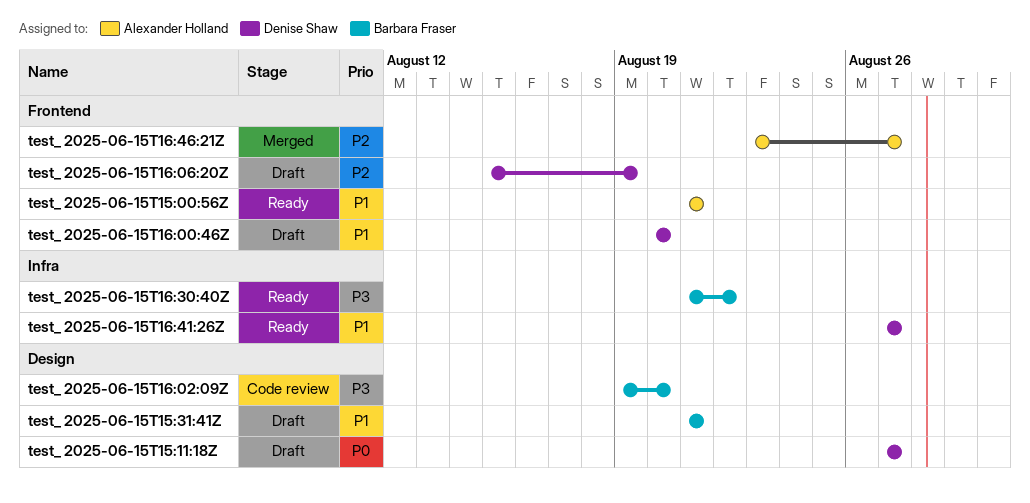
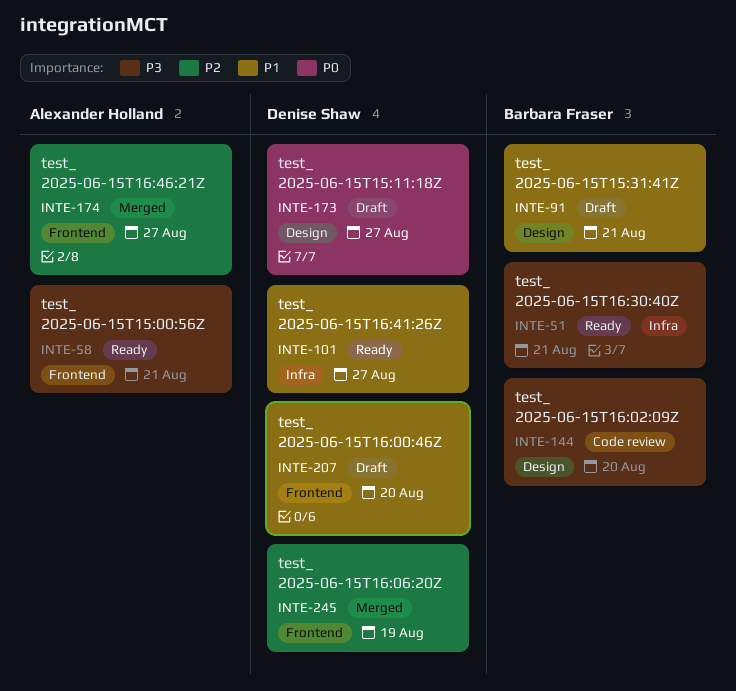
test_ 2025-06-15T15:00:56Z, priority: P1 -> P3
test_ 2025-06-15T16:06:20Z, status: Draft -> Merged
test_ 2025-06-15T16:30:40Z, due: Aug 22 -> Aug 21

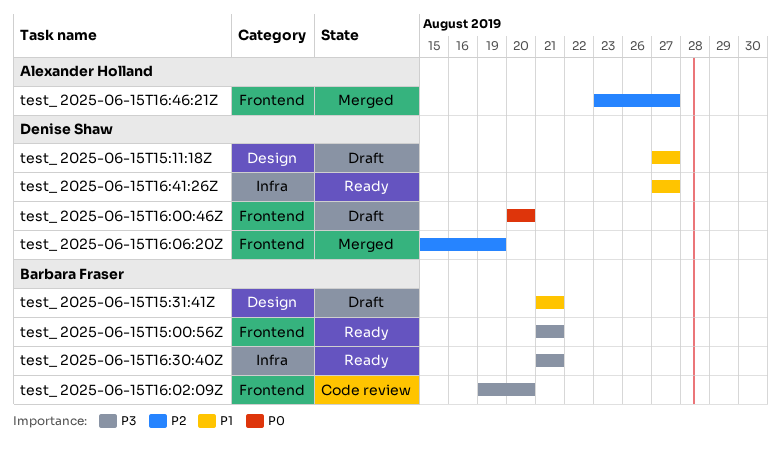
test_ 2025-06-15T15:00:56Z, owner: Alexander Holland -> Barbara Fraser
test_ 2025-06-15T15:11:18Z, priority: P0 -> P1
test_ 2025-06-15T16:00:46Z, priority: P1 -> P0
test_ 2025-06-15T16:02:09Z, label: Design -> Frontend

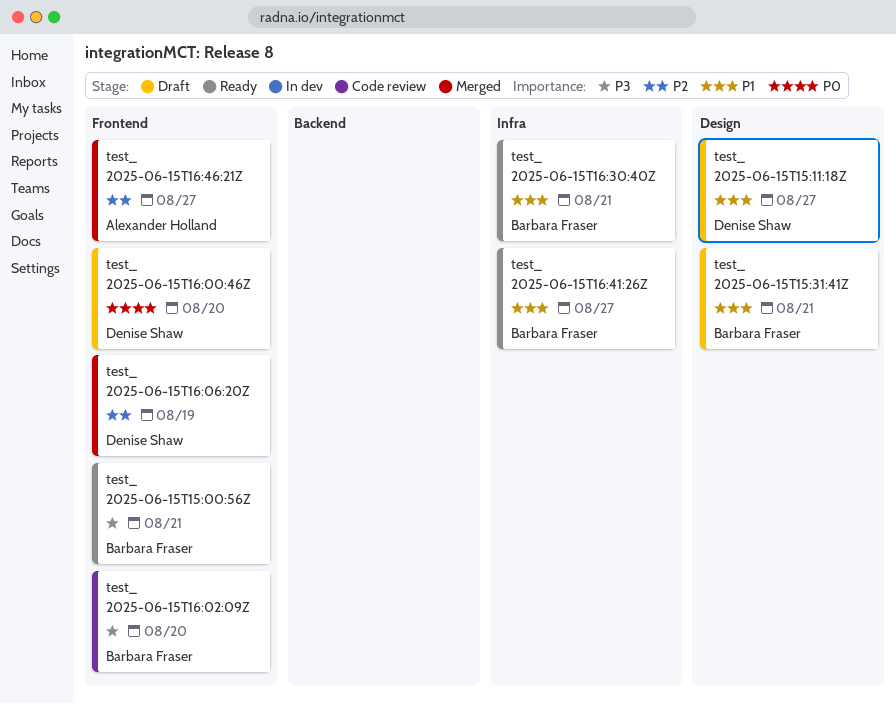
test_ 2025-06-15T16:30:40Z, priority: P3 -> P1
test_ 2025-06-15T16:41:26Z, owner: Denise Shaw -> Barbara Fraser

